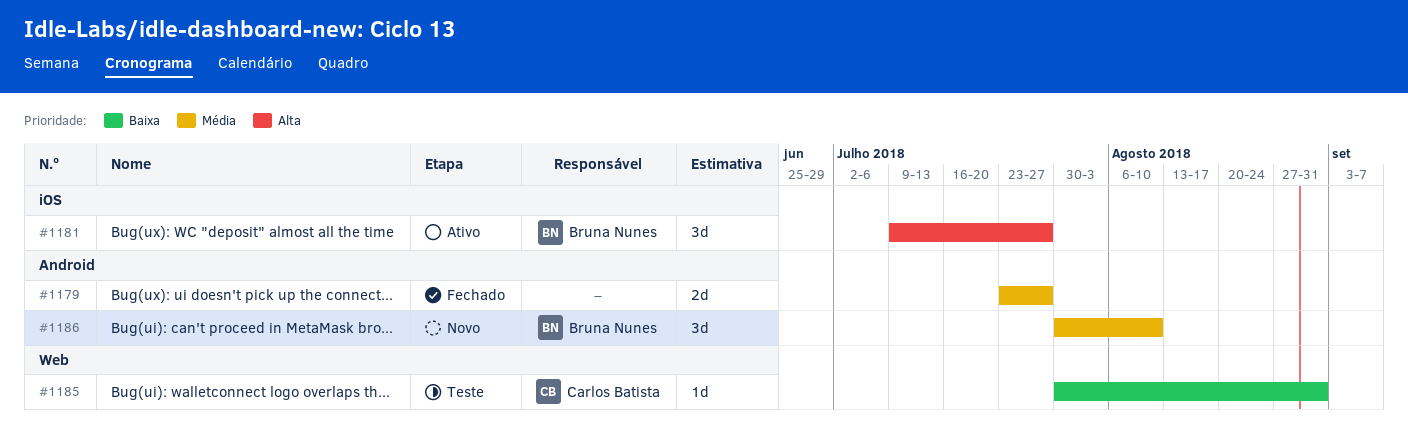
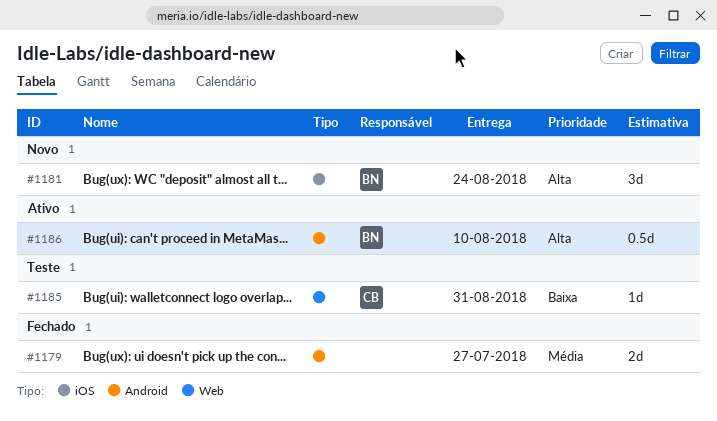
#1181, status: Ativo -> Novo
#1181, due: Jul 27 -> Aug 24
#1186, status: Novo -> Ativo
#1186, priority: Média -> Alta
#1186, estimate: 3d -> 0.5d

